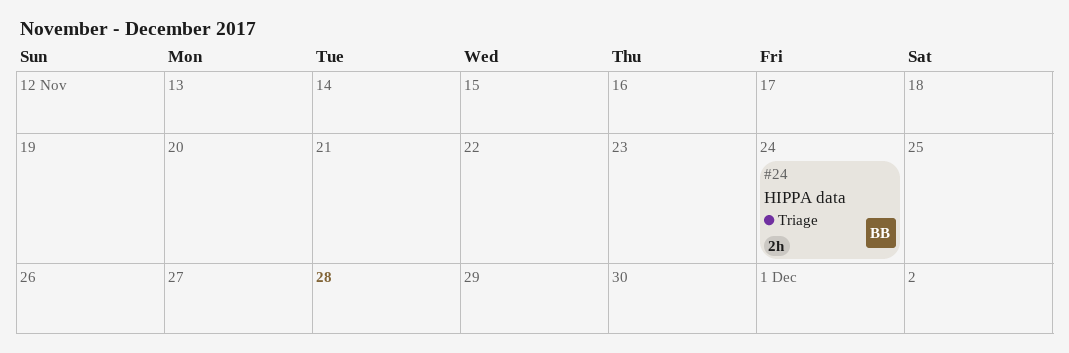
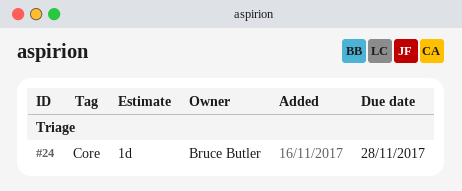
#24, estimate: 2h -> 1d
#24, due: Nov 24 -> Nov 28

